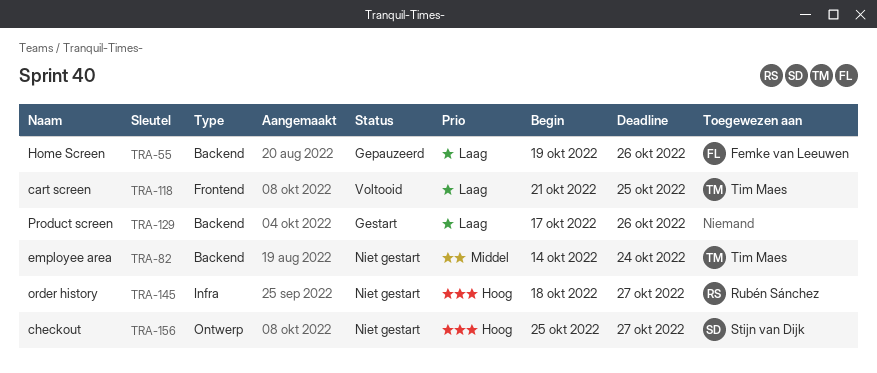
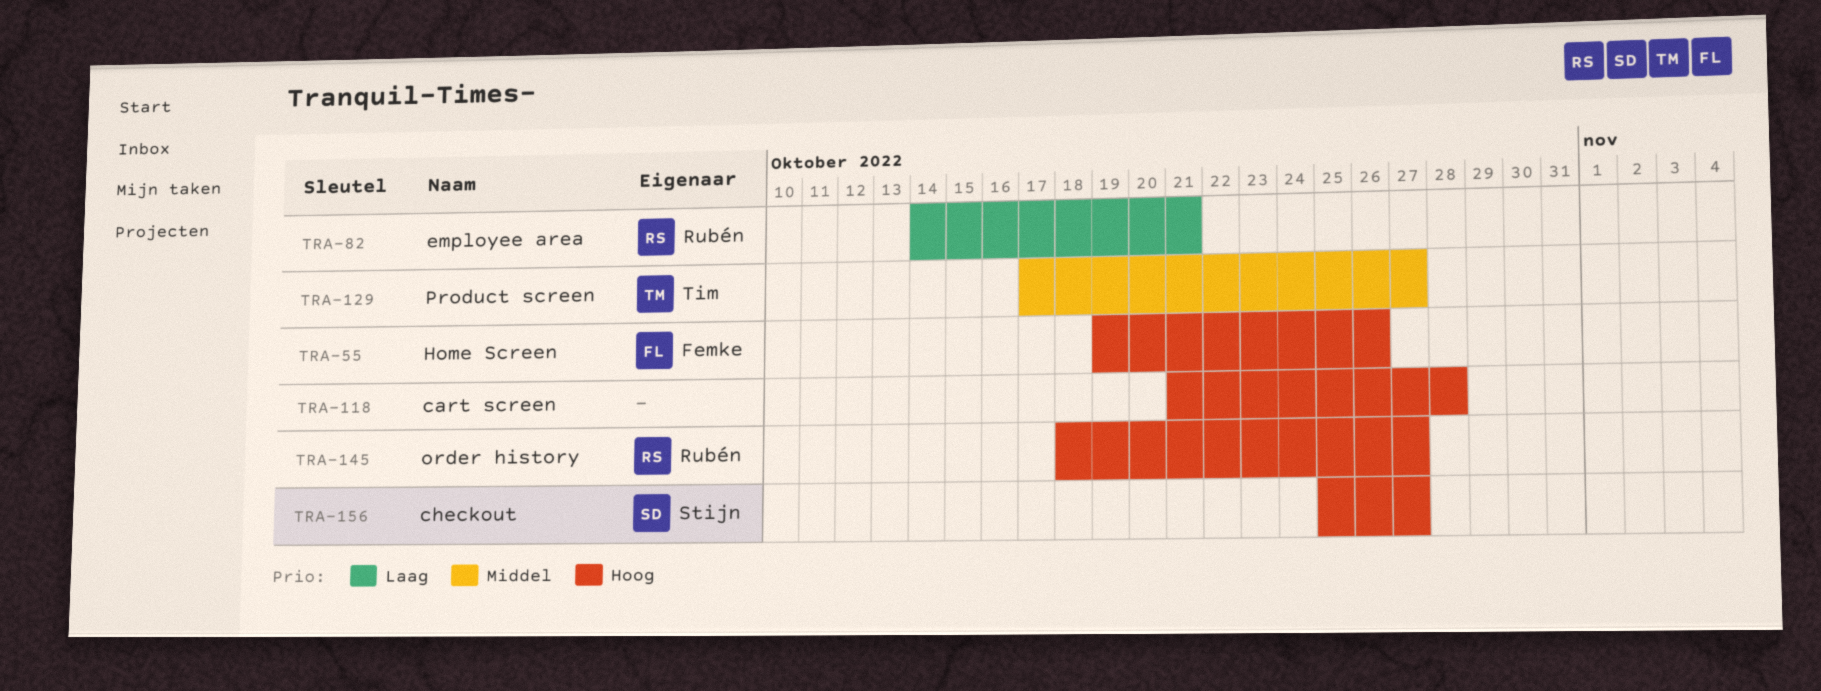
TRA-55, priority: Laag -> Hoog
TRA-82, owner: Tim Maes -> Rubén Sánchez
TRA-82, priority: Middel -> Laag
TRA-82, due: Oct 24 -> Oct 21
TRA-118, owner: Tim Maes -> none
TRA-118, priority: Laag -> Hoog
TRA-118, due: Oct 25 -> Oct 28
TRA-129, owner: none -> Tim Maes
TRA-129, priority: Laag -> Middel
TRA-129, due: Oct 26 -> Oct 27

